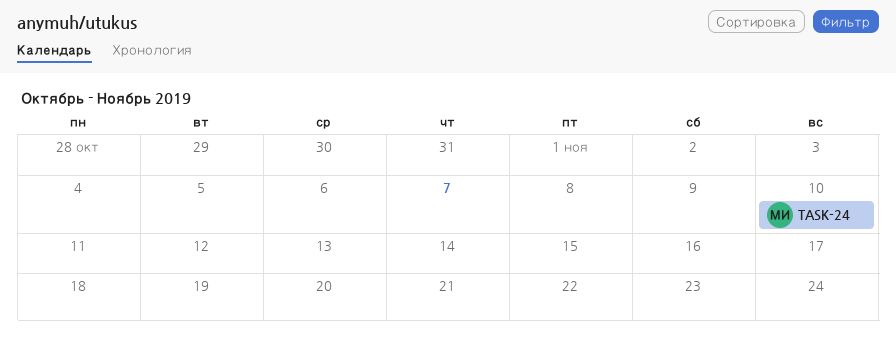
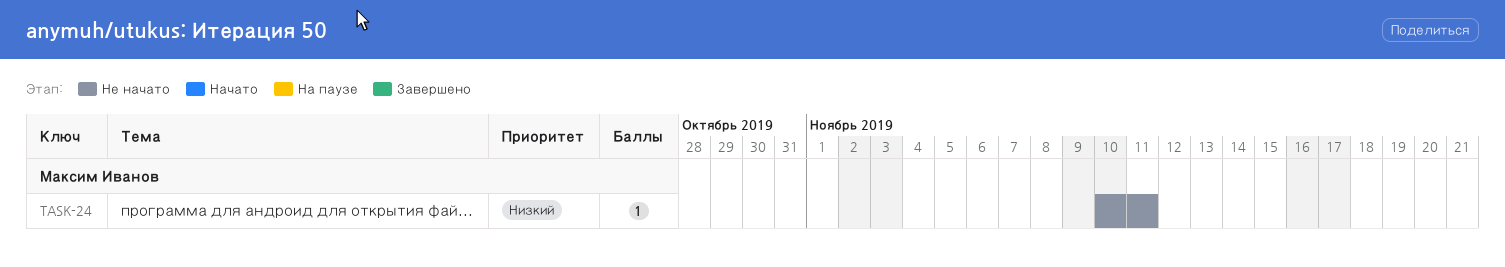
TASK-24, due: Nov 10 -> Nov 11

